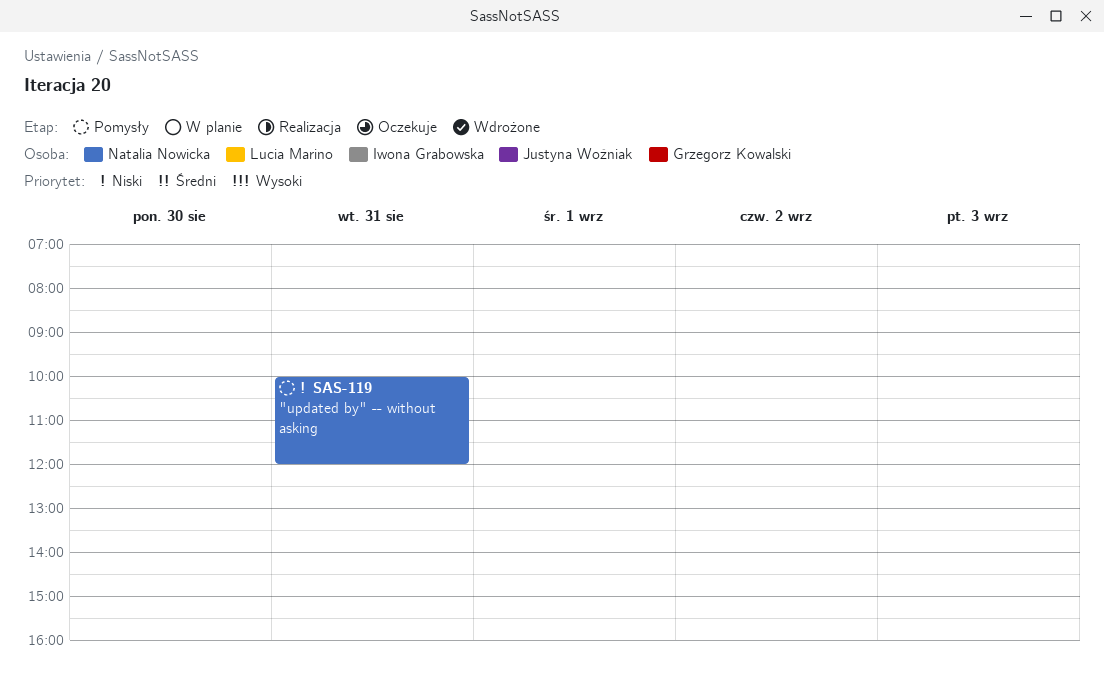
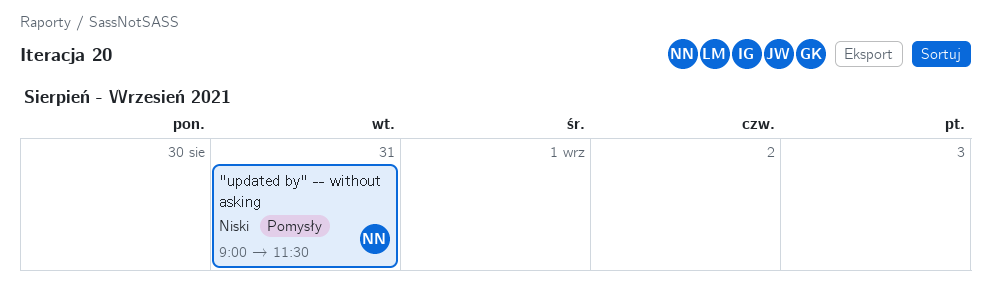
"updated by" -- without asking, begins: 10:00 -> 09:00
"updated by" -- without asking, ends: 12:00 -> 11:30

